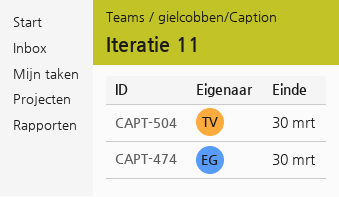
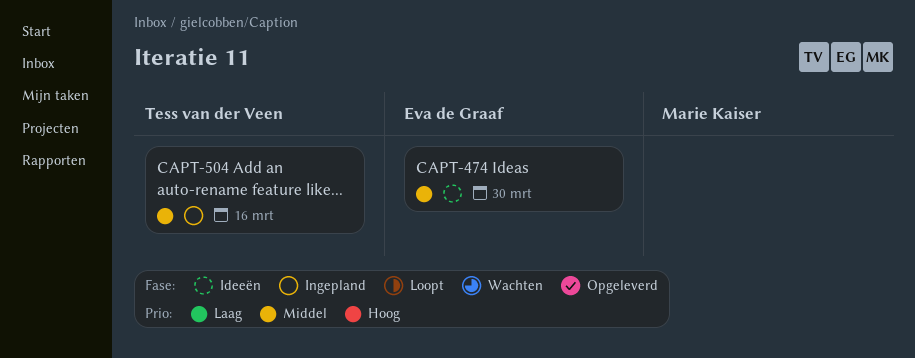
CAPT-504, due: Mar 30 -> Mar 16

